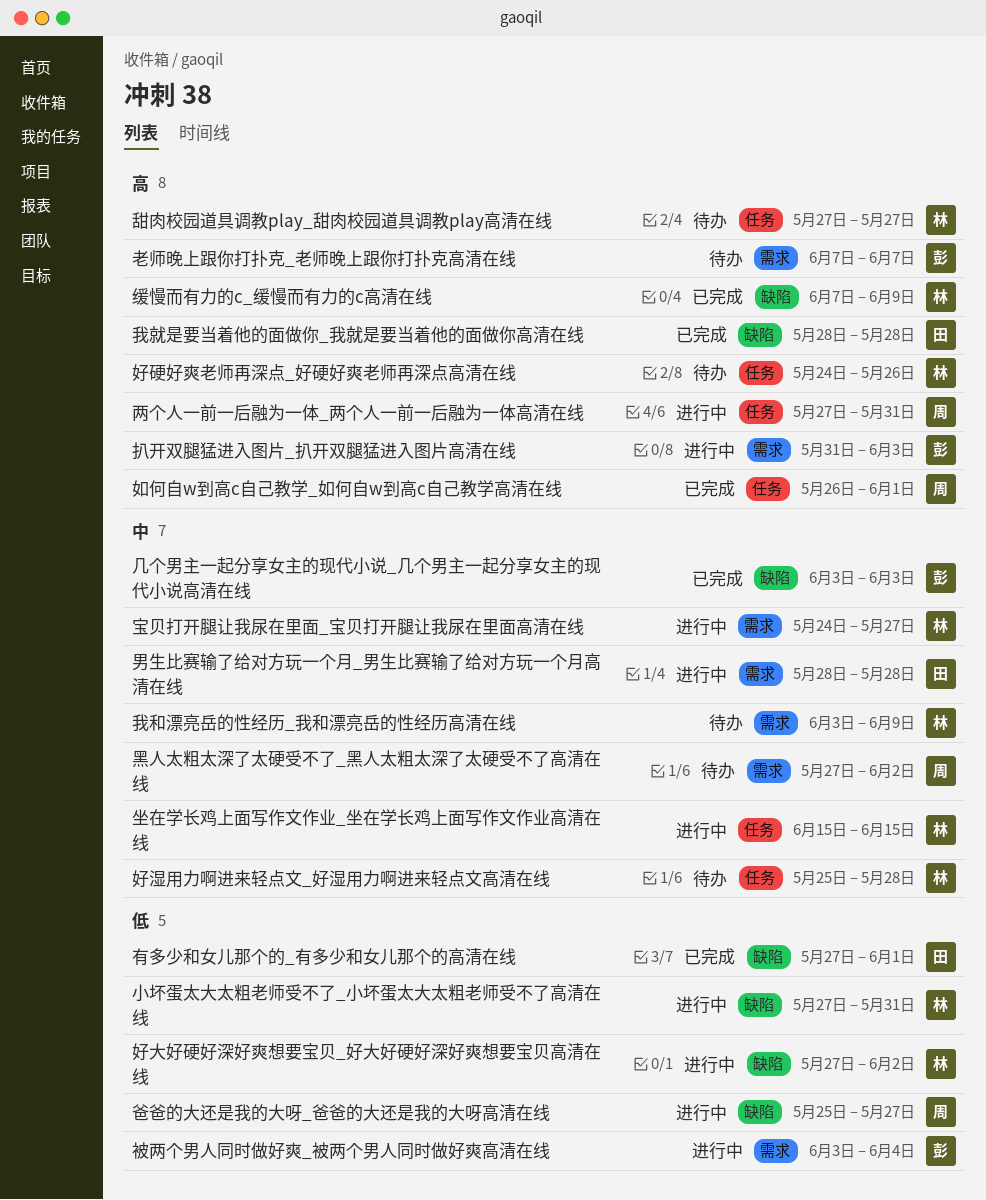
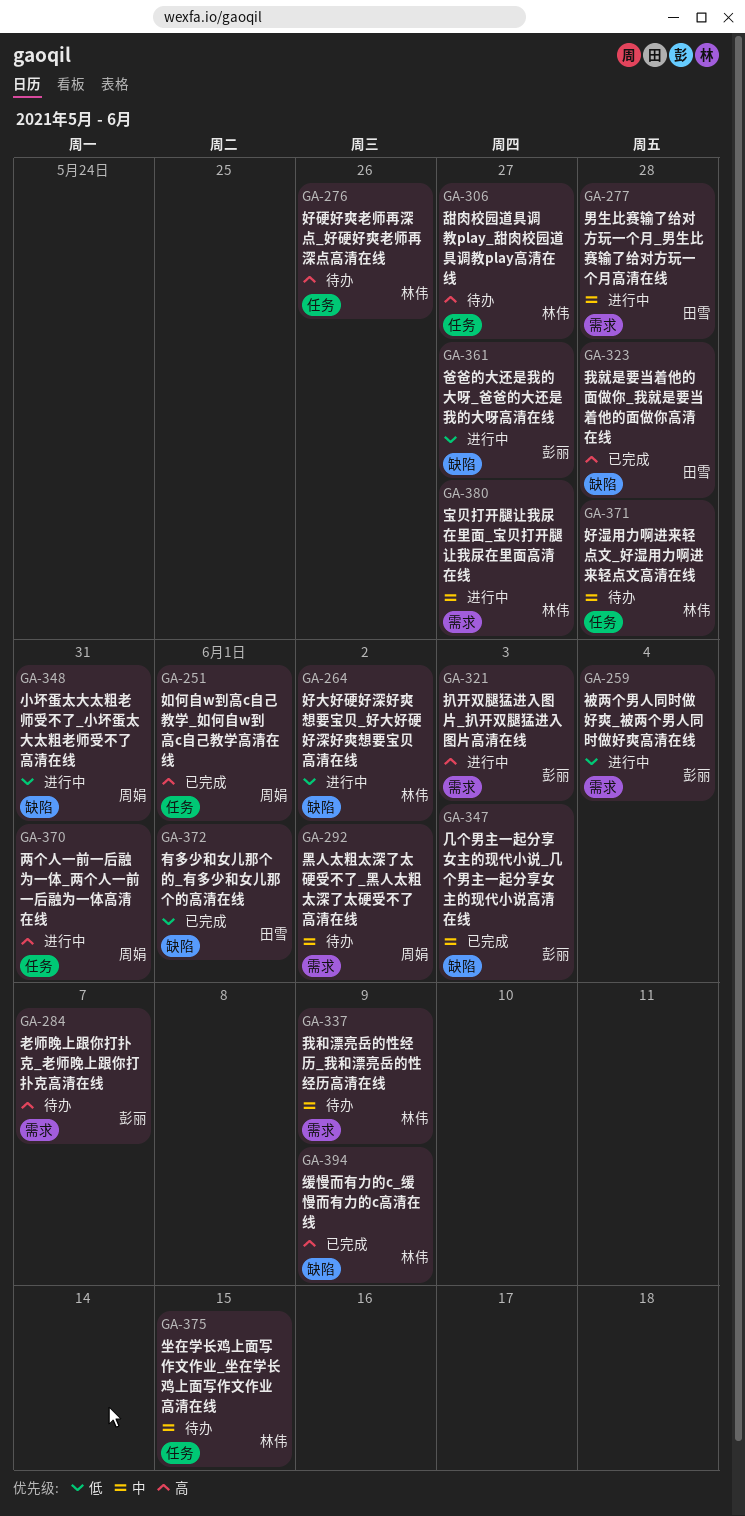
坐在学长鸡上面写作文作业_坐在学长鸡上面写作文作业高清在线, status: 进行中 -> 待办
小坏蛋太大太粗老师受不了_小坏蛋太大太粗老师受不了高清在线, owner: 林伟 -> 周娟
爸爸的大还是我的大呀_爸爸的大还是我的大呀高清在线, owner: 周娟 -> 彭丽

